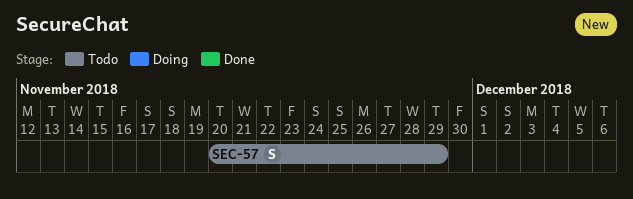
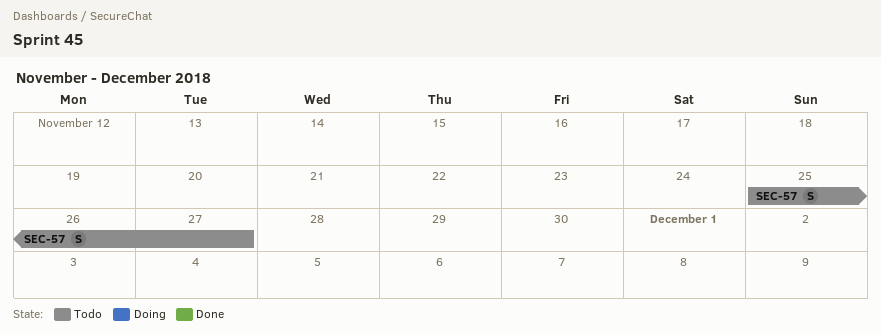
SEC-57, start: Nov 20 -> Nov 25
SEC-57, due: Nov 29 -> Nov 27

